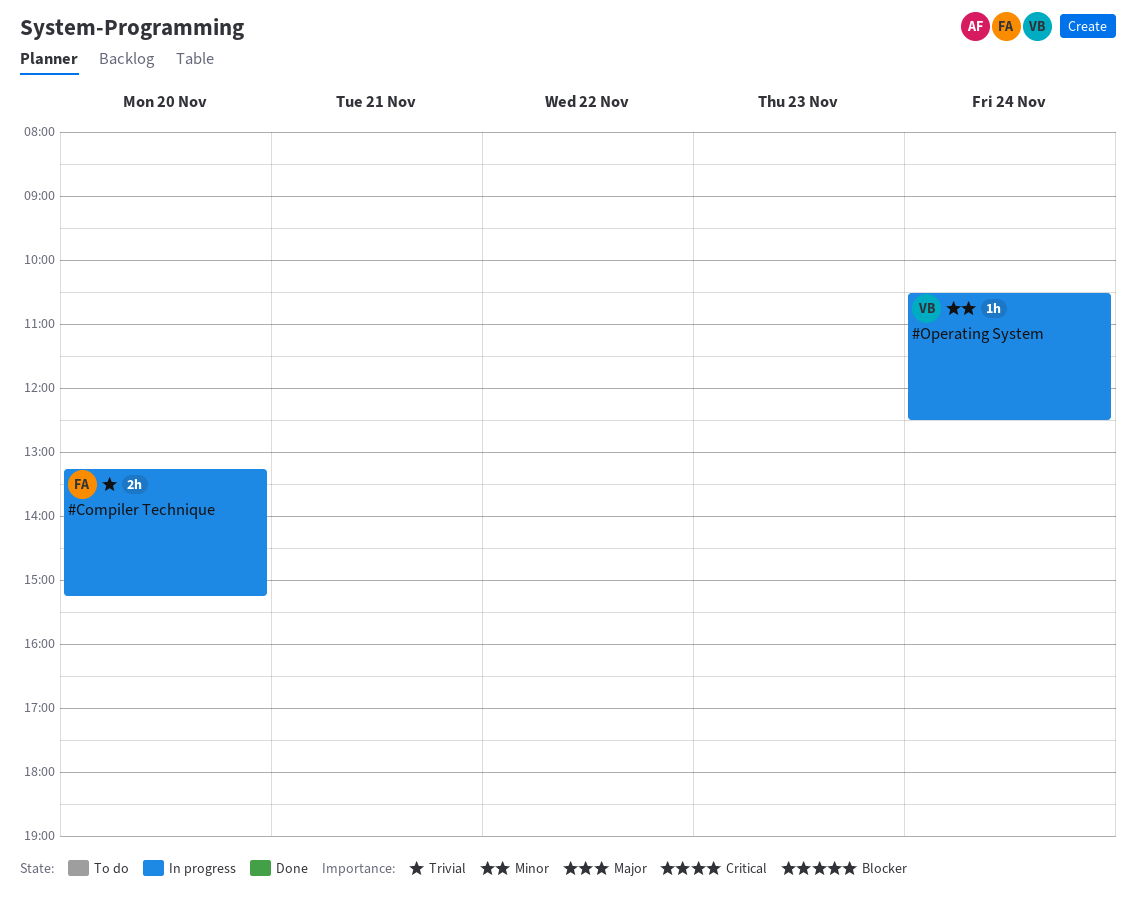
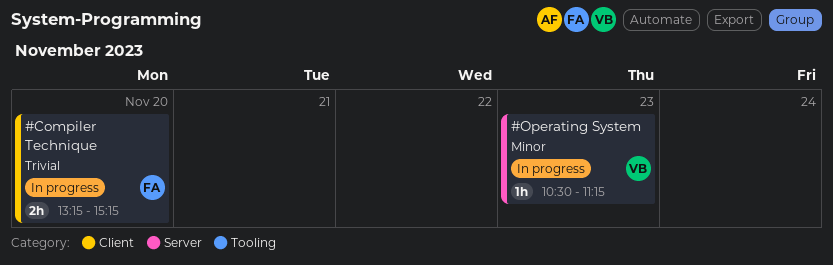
#Operating System, day: Nov 24 -> Nov 23
#Operating System, ends: 12:30 -> 11:15

